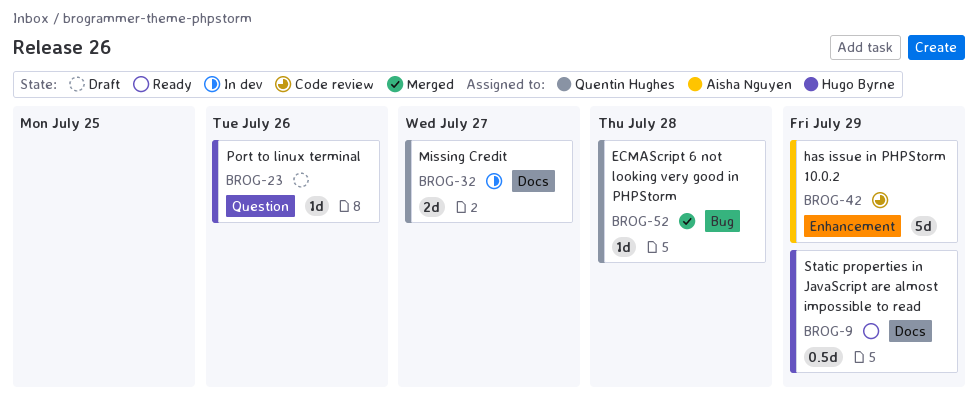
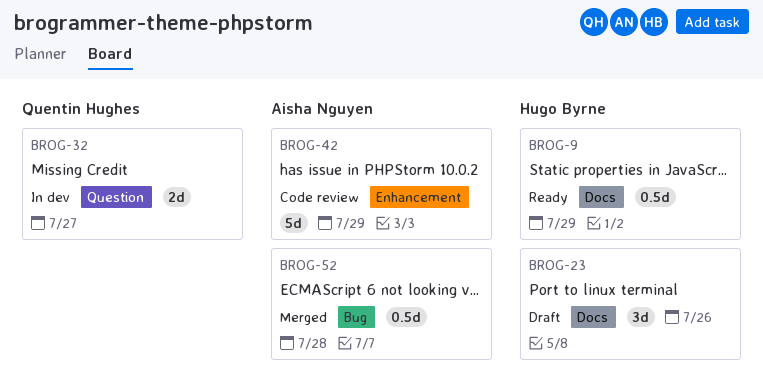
BROG-23, label: Question -> Docs
BROG-23, estimate: 1d -> 3d
BROG-32, label: Docs -> Question
BROG-52, owner: Quentin Hughes -> Aisha Nguyen
BROG-52, estimate: 1d -> 0.5d

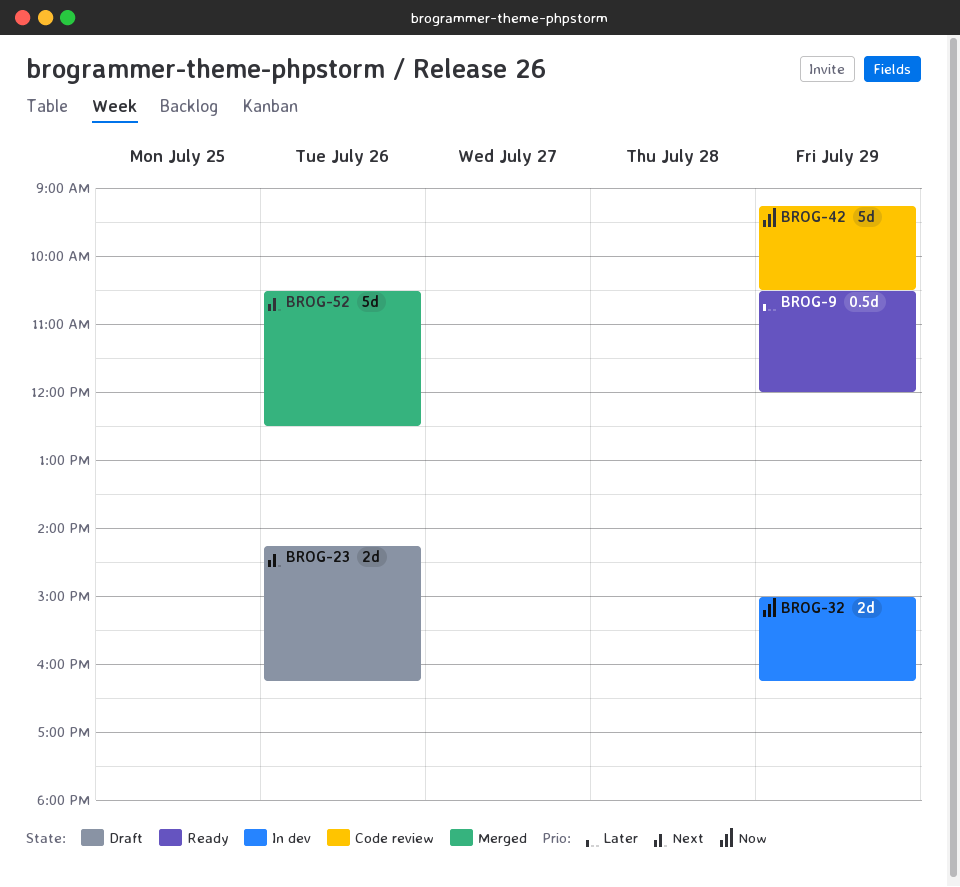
BROG-23, estimate: 3d -> 2d
BROG-32, day: Jul 27 -> Jul 29
BROG-52, estimate: 0.5d -> 5d
BROG-52, day: Jul 28 -> Jul 26

